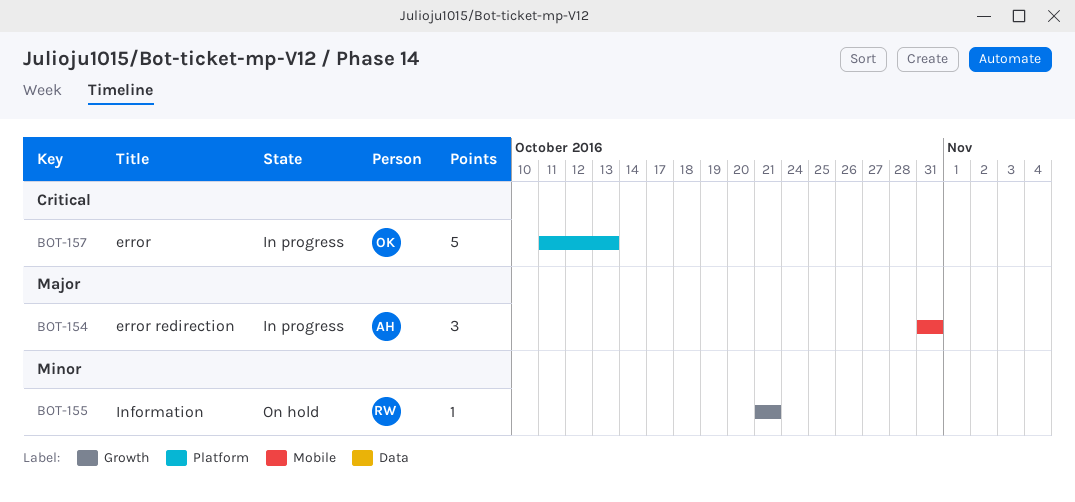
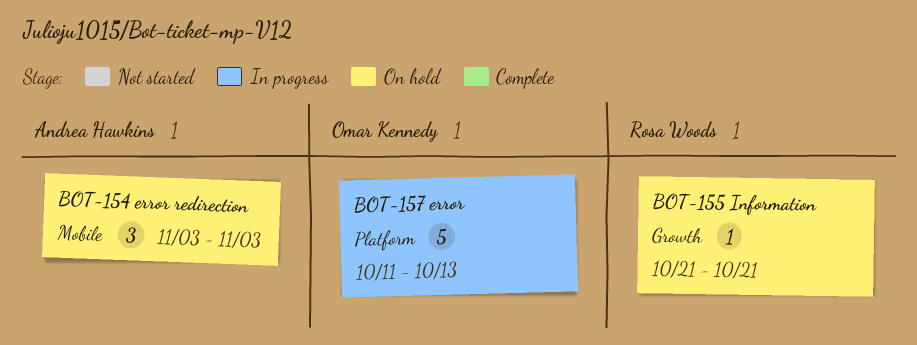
BOT-154, status: In progress -> On hold
BOT-154, start: Oct 31 -> Nov 3
BOT-154, due: Oct 31 -> Nov 3

